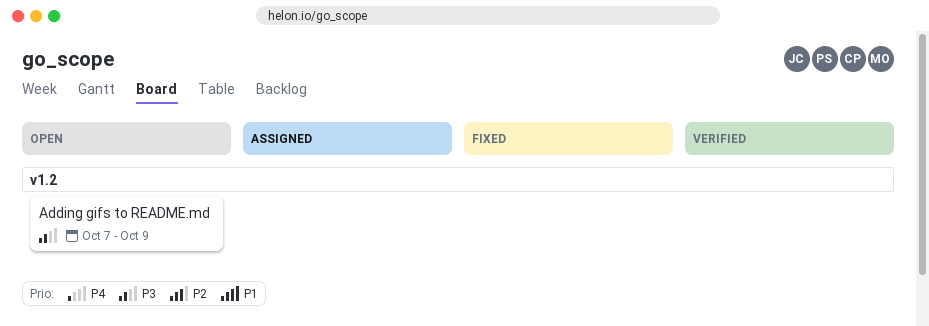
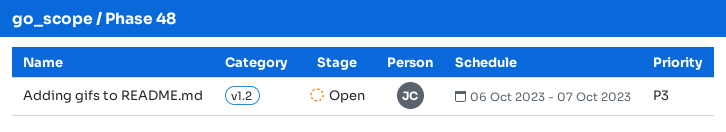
Adding gifs to README.md, start: Oct 7 -> Oct 6
Adding gifs to README.md, due: Oct 9 -> Oct 7

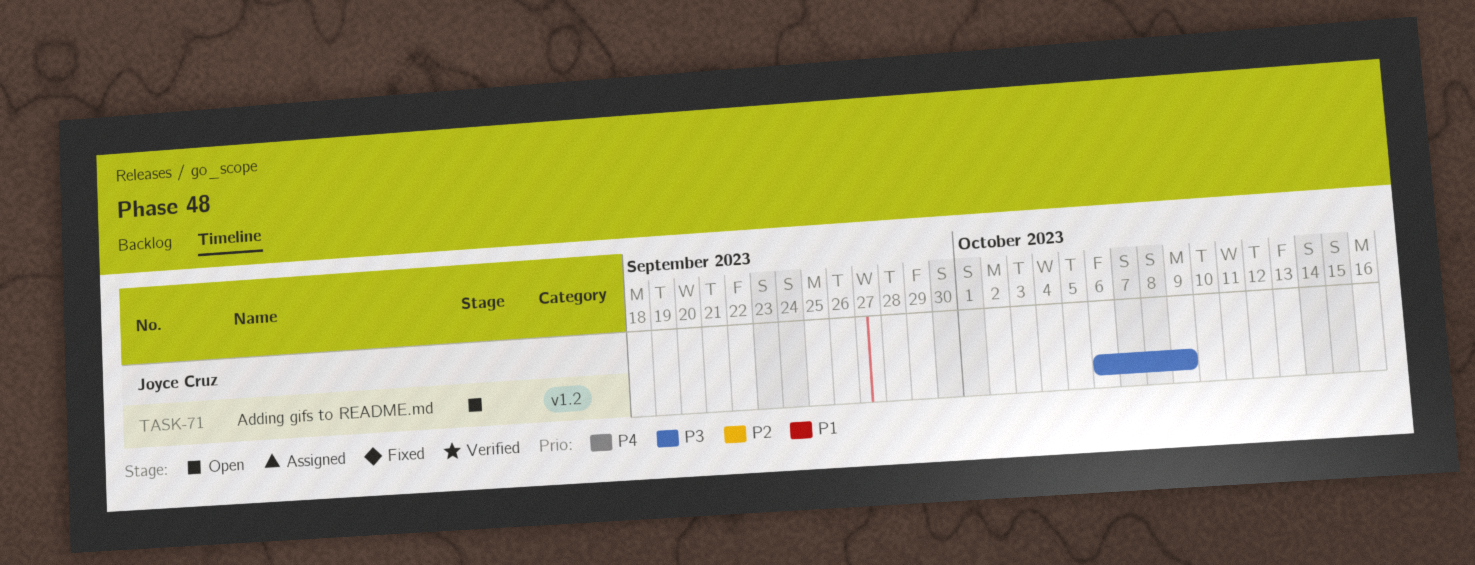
Adding gifs to README.md, due: Oct 7 -> Oct 9

